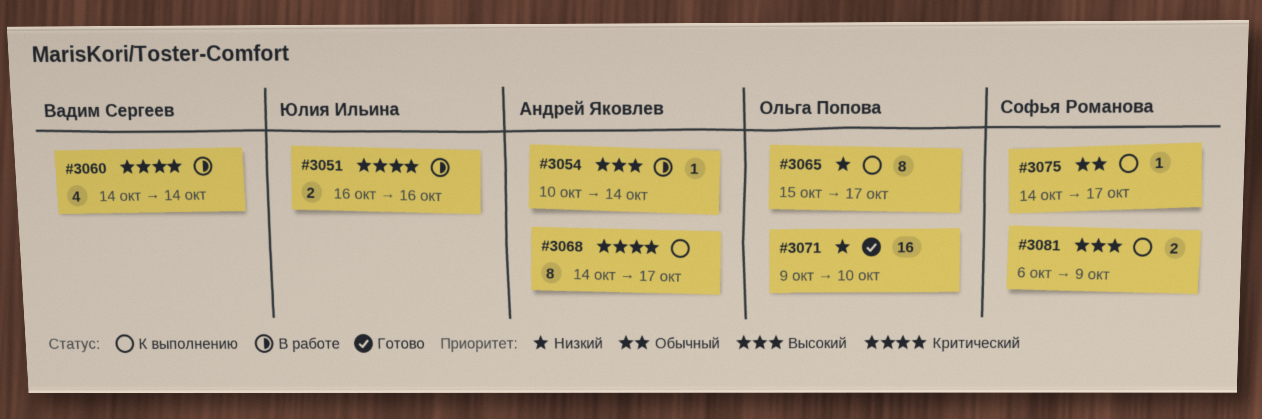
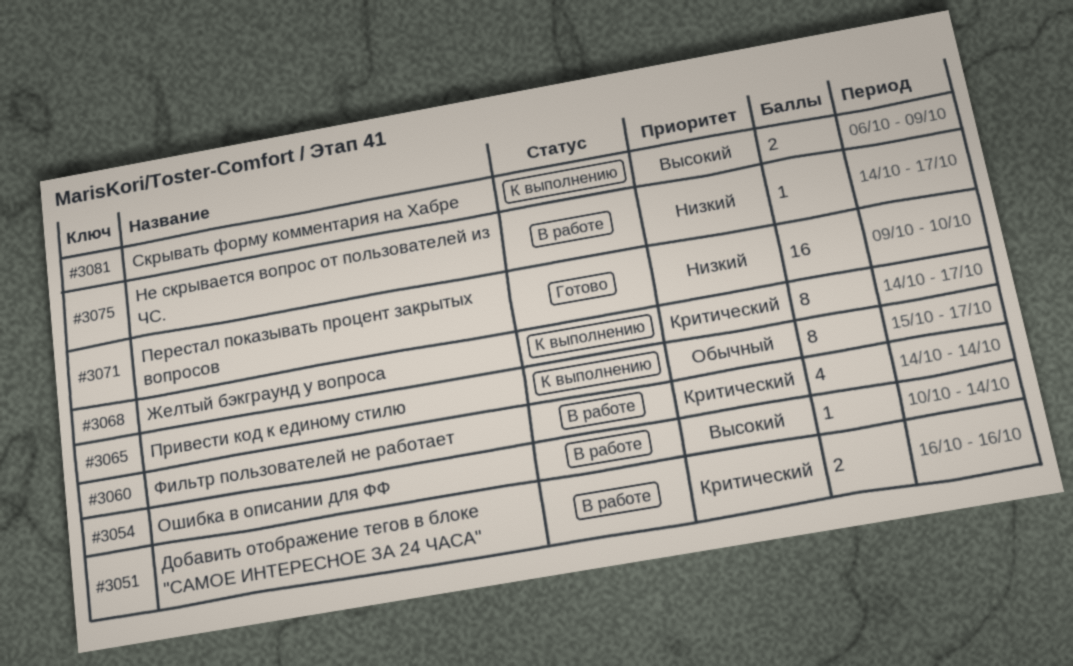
#3065, priority: Низкий -> Обычный
#3075, status: К выполнению -> В работе
#3075, priority: Обычный -> Низкий

